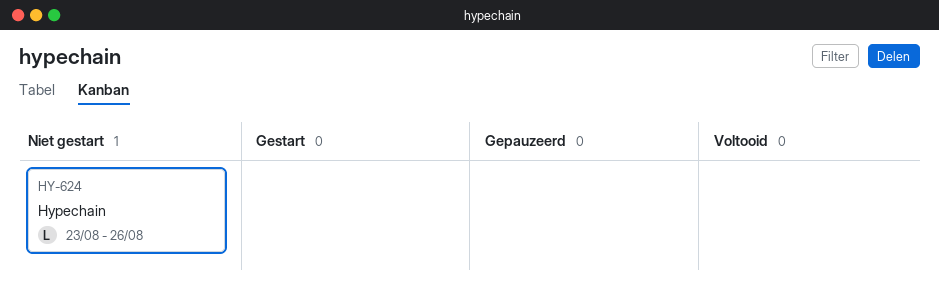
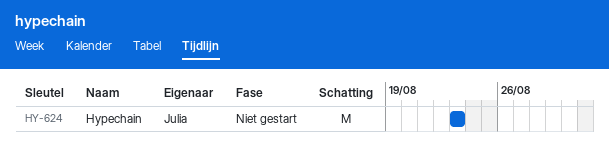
HY-624, estimate: L -> M
HY-624, due: Aug 26 -> Aug 23

